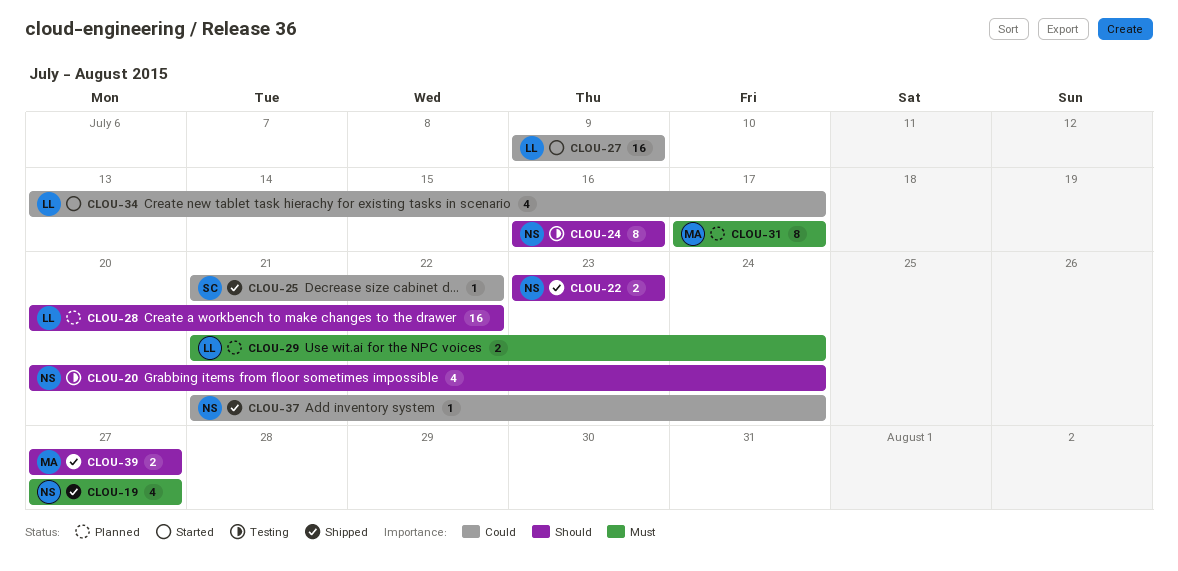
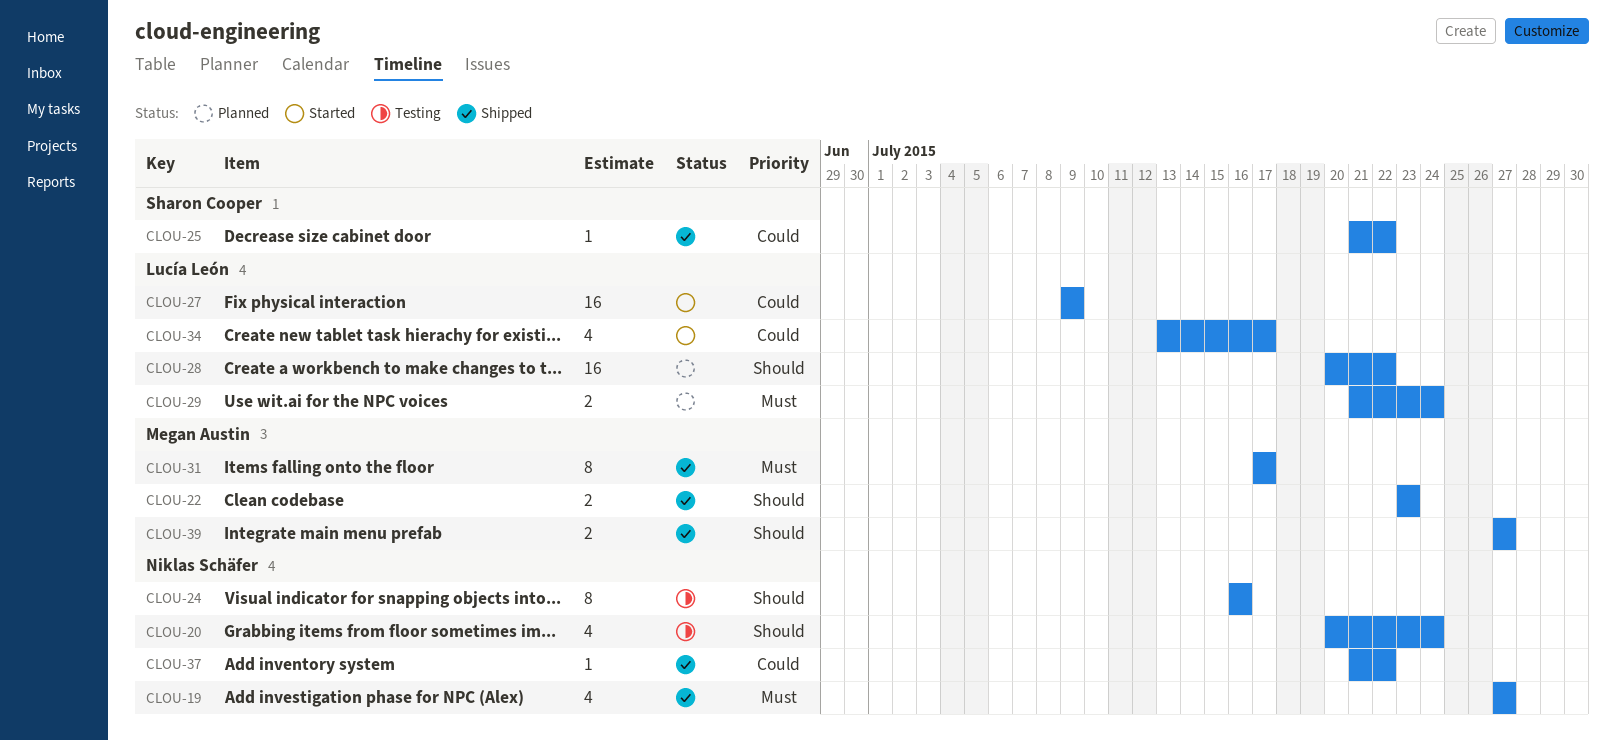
CLOU-22, owner: Niklas Schäfer -> Megan Austin
CLOU-31, status: Planned -> Shipped
CLOU-37, due: Jul 24 -> Jul 22

